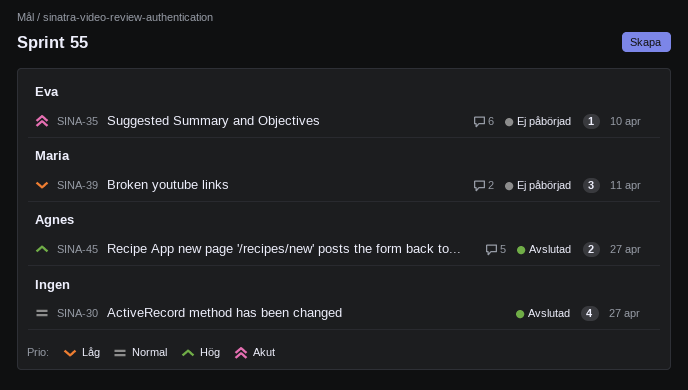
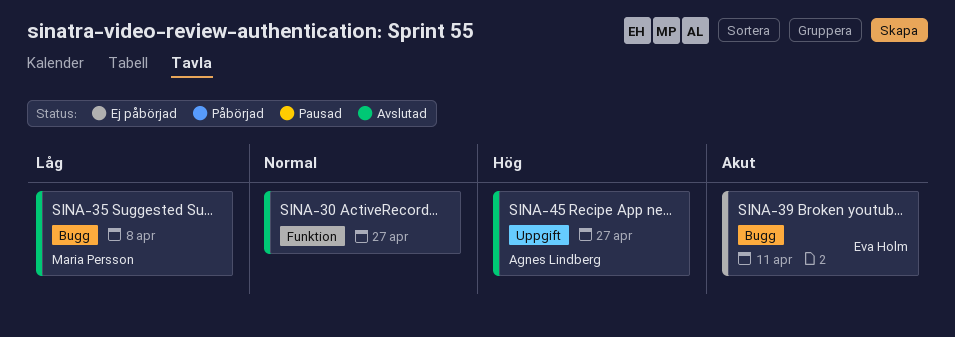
SINA-35, status: Ej påbörjad -> Avslutad
SINA-35, owner: Eva Holm -> Maria Persson
SINA-35, priority: Akut -> Låg
SINA-35, due: Apr 10 -> Apr 8
SINA-39, owner: Maria Persson -> Eva Holm
SINA-39, priority: Låg -> Akut

